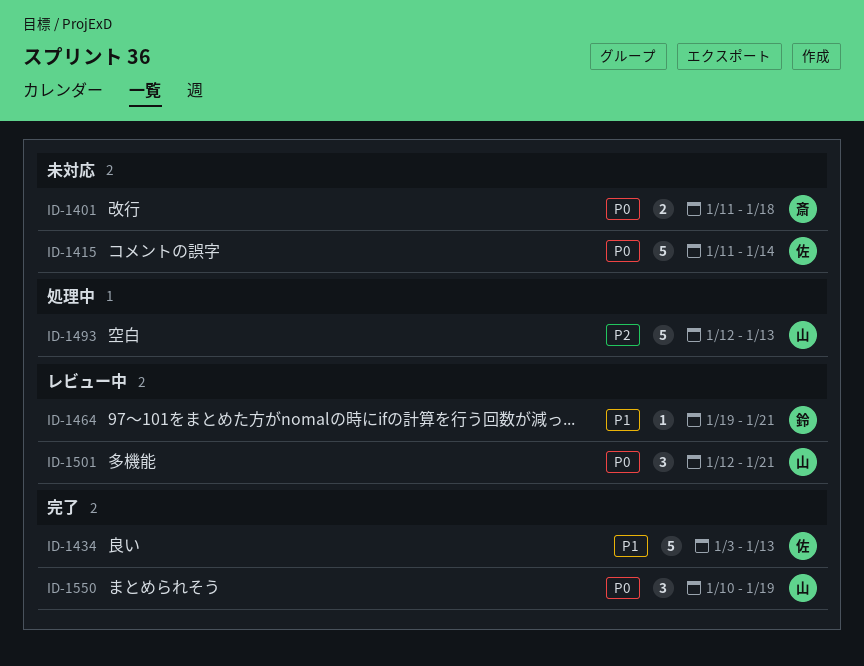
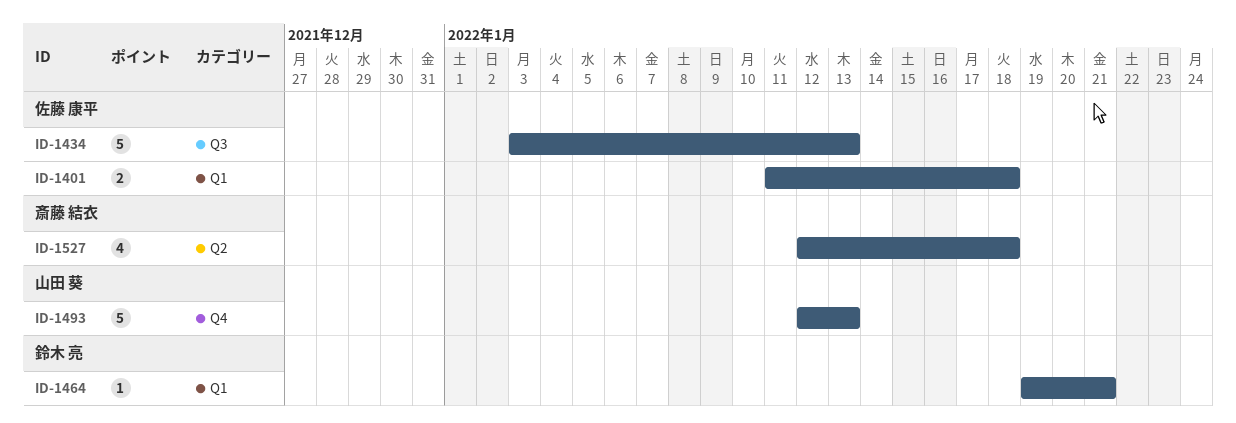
ID-1401, owner: 斎藤 結衣 -> 佐藤 康平
ID-1415: present -> none
ID-1501: present -> none
ID-1527: none -> present
ID-1550: present -> none

